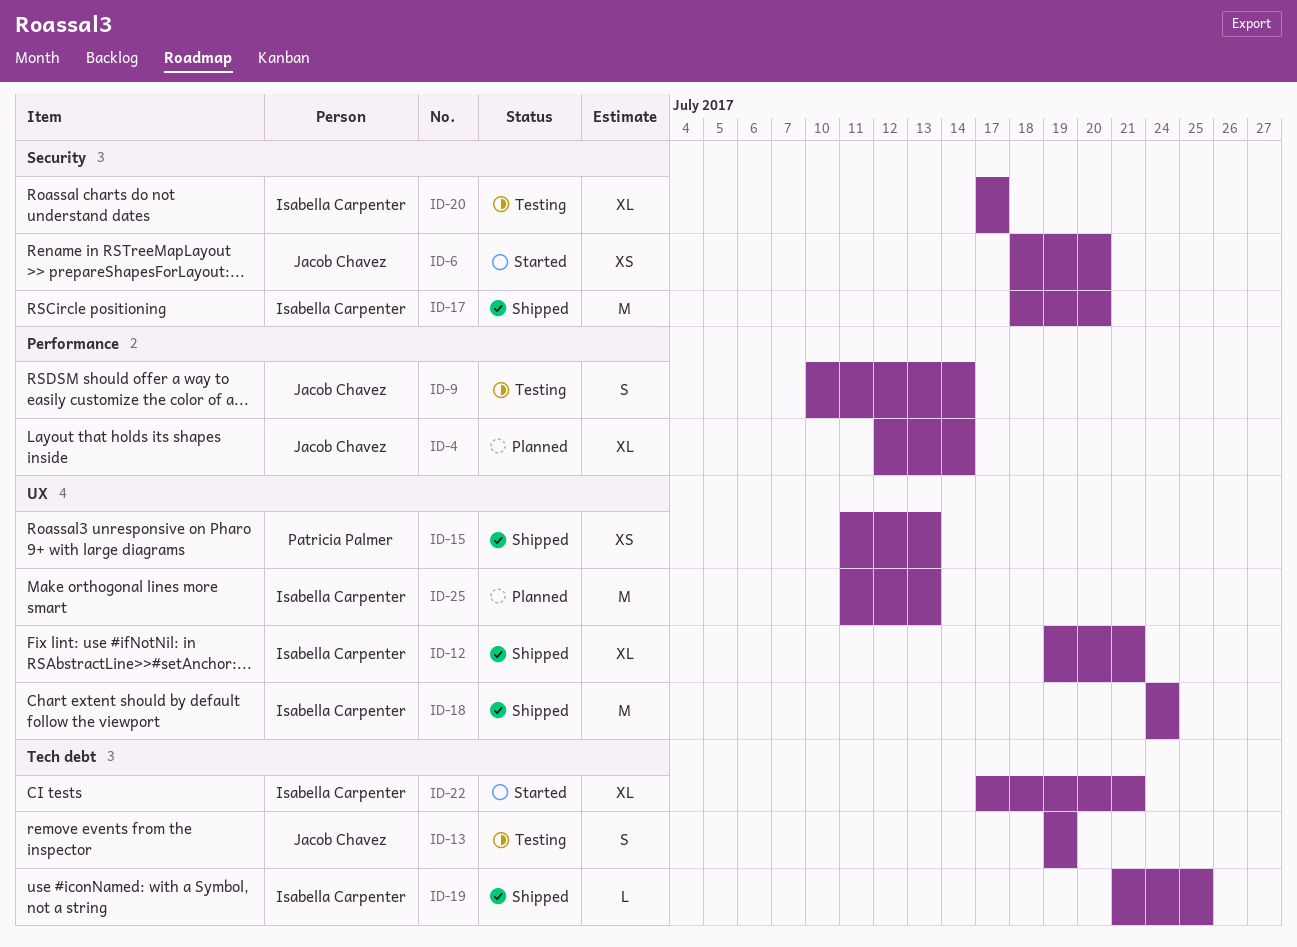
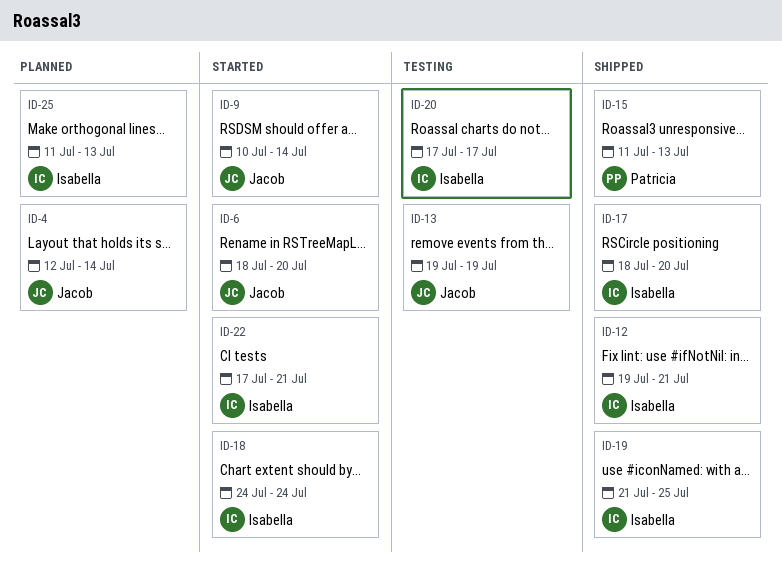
ID-9, status: Testing -> Started
ID-18, status: Shipped -> Started

